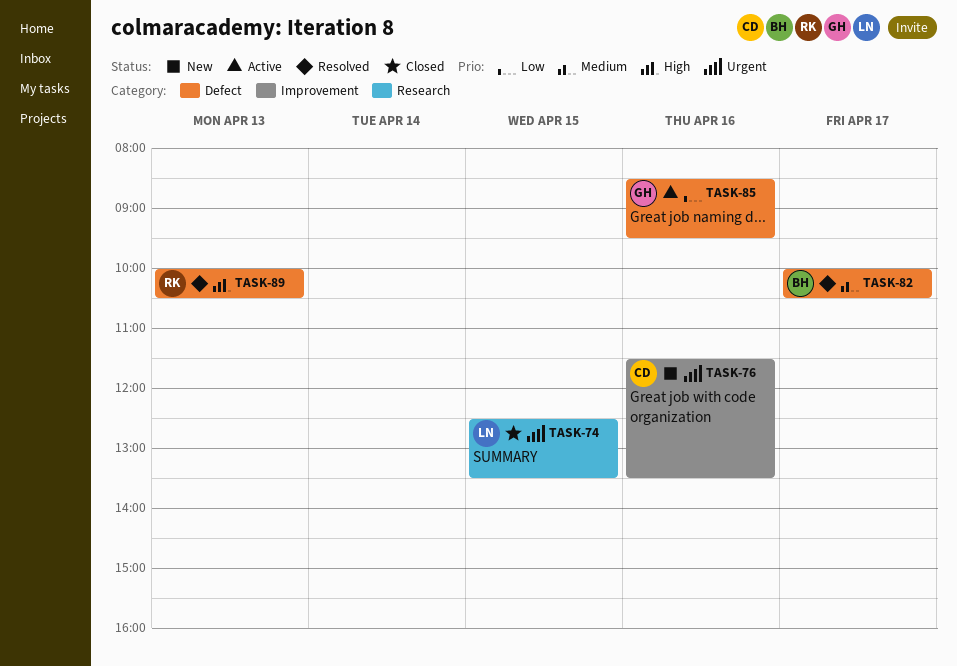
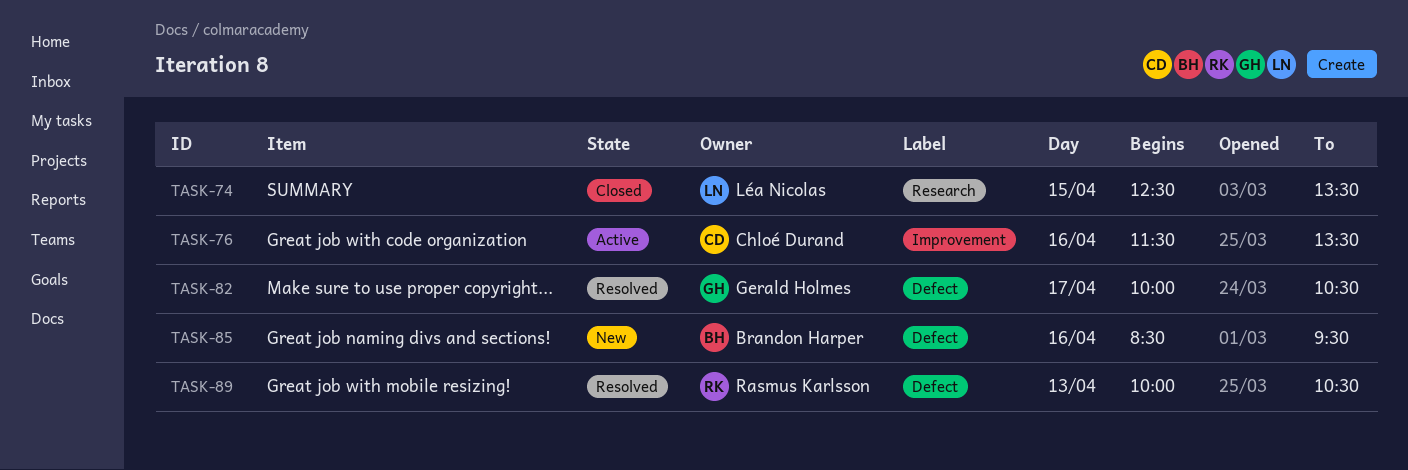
TASK-76, status: New -> Active
TASK-82, owner: Brandon Harper -> Gerald Holmes
TASK-85, status: Active -> New
TASK-85, owner: Gerald Holmes -> Brandon Harper

